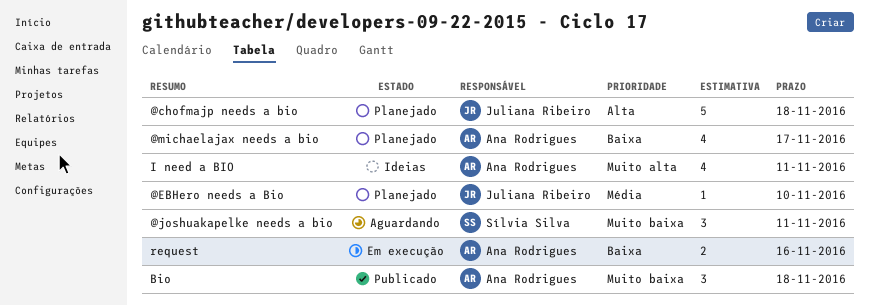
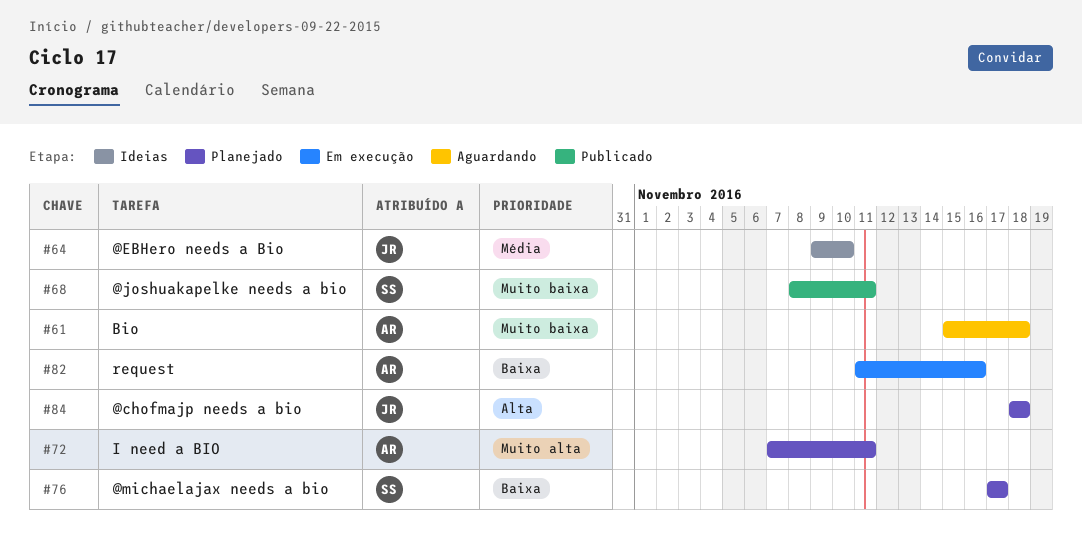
@EBHero needs a Bio, status: Planejado -> Ideias
@joshuakapelke needs a bio, status: Aguardando -> Publicado
@michaelajax needs a bio, owner: Ana Rodrigues -> Sílvia Silva
Bio, status: Publicado -> Aguardando
I need a BIO, status: Ideias -> Planejado

